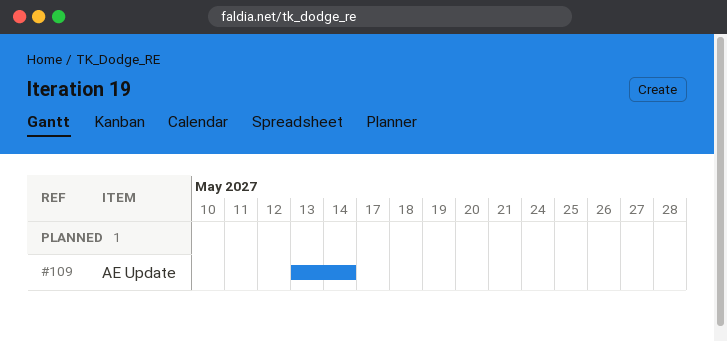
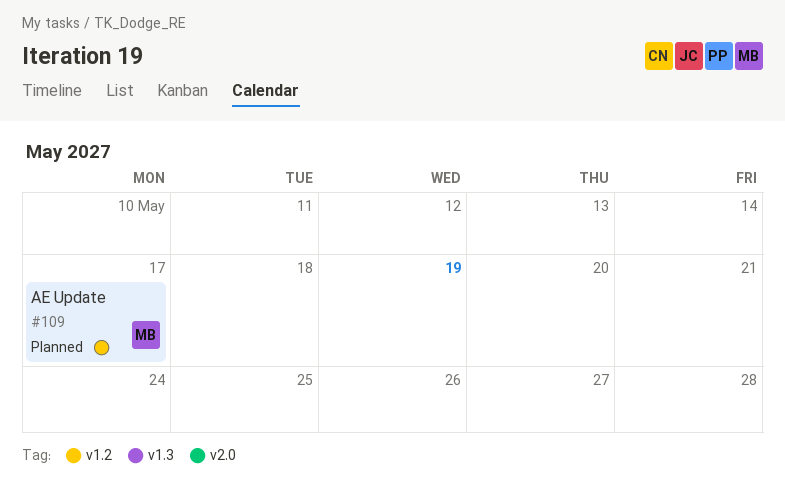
#109, due: May 14 -> May 17

